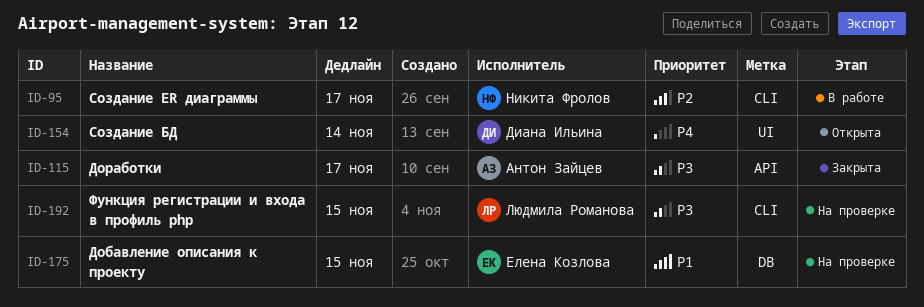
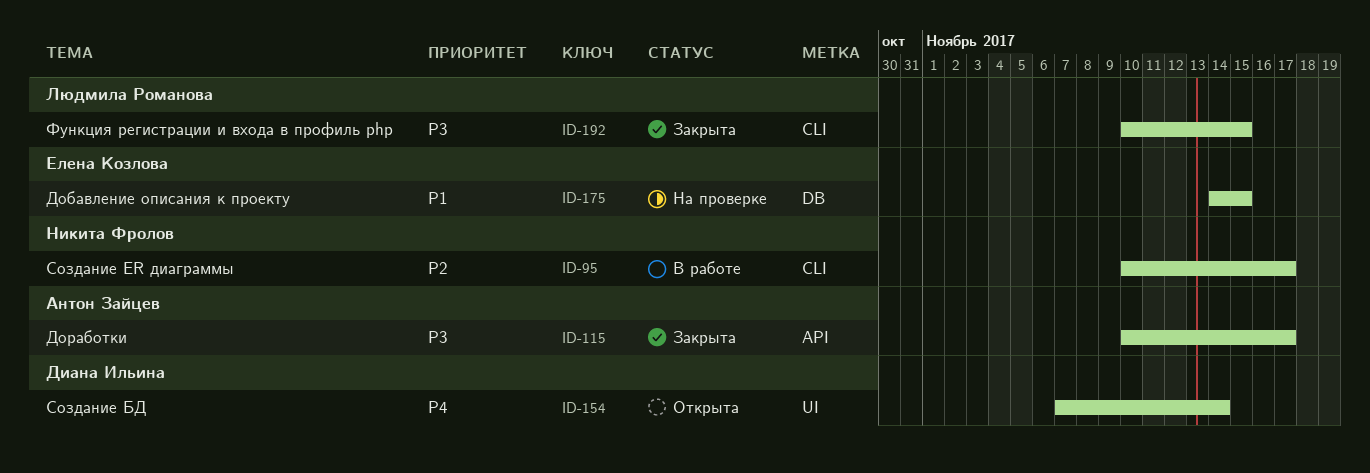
ID-192, status: На проверке -> Закрыта

